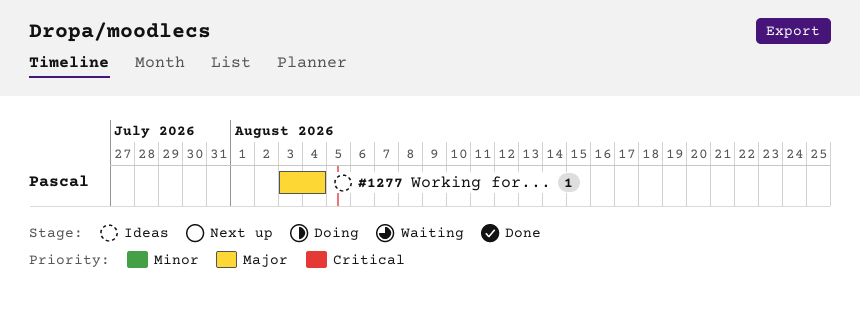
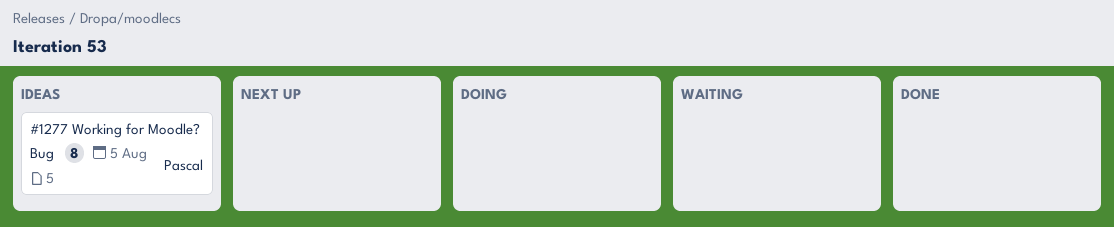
#1277, estimate: 1 -> 8
#1277, due: Aug 4 -> Aug 5

